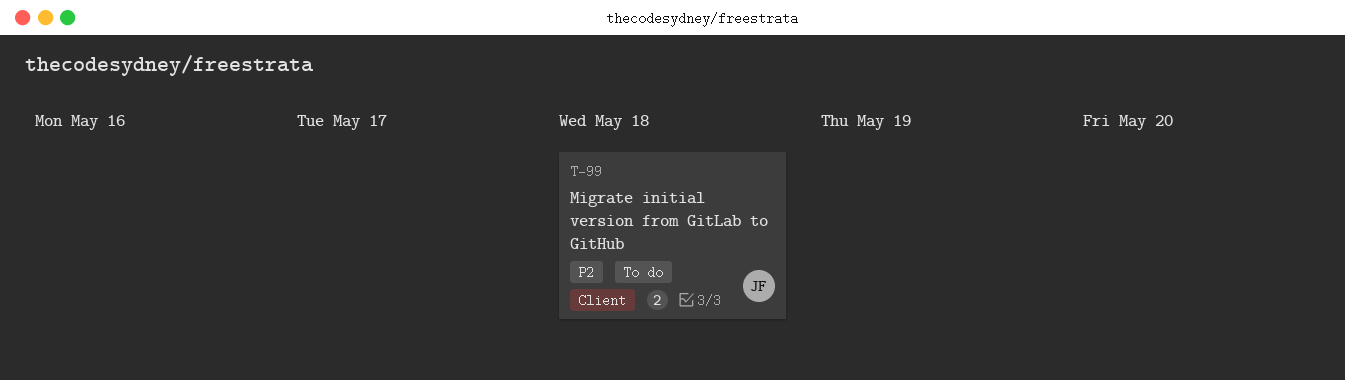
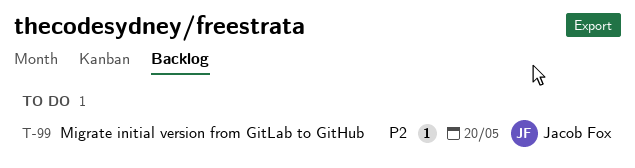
T-99, estimate: 2 -> 1
T-99, due: May 18 -> May 20

